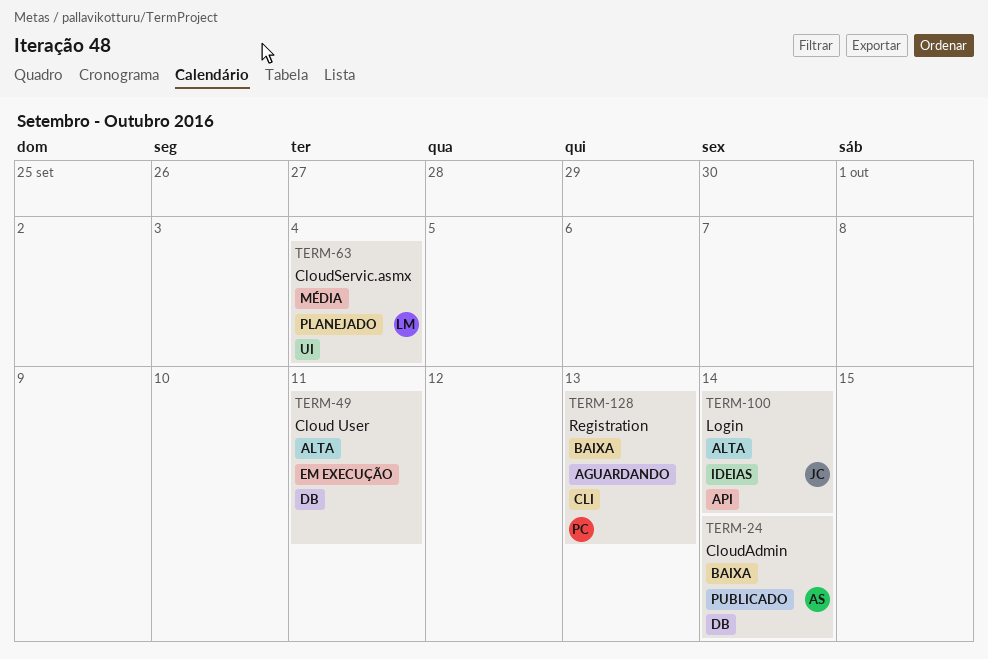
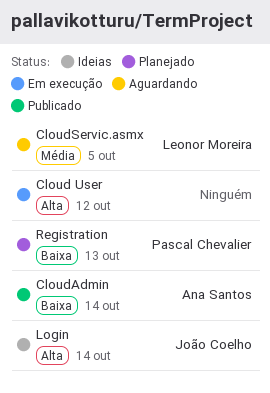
Cloud User, due: Oct 11 -> Oct 12
CloudServic.asmx, status: Planejado -> Aguardando
CloudServic.asmx, due: Oct 4 -> Oct 5
Registration, status: Aguardando -> Planejado

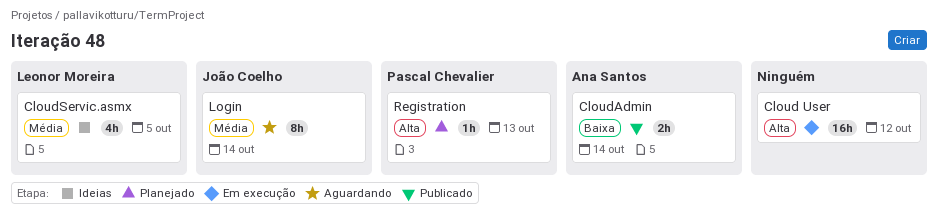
CloudServic.asmx, status: Aguardando -> Ideias
Login, status: Ideias -> Aguardando
Login, priority: Alta -> Média
Registration, priority: Baixa -> Alta

